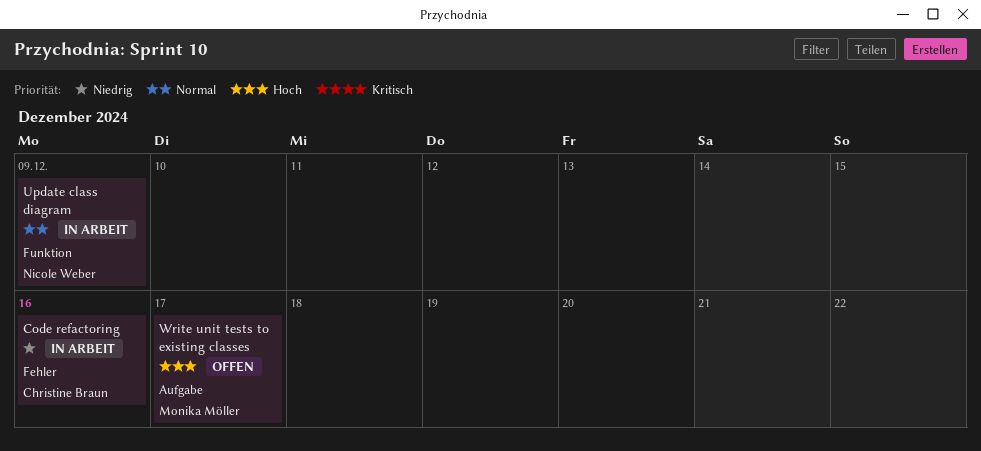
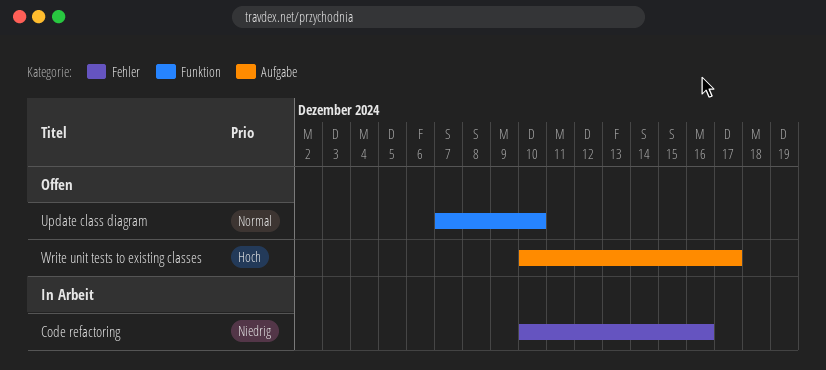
Update class diagram, status: In Arbeit -> Offen
Update class diagram, due: Dec 9 -> Dec 10

